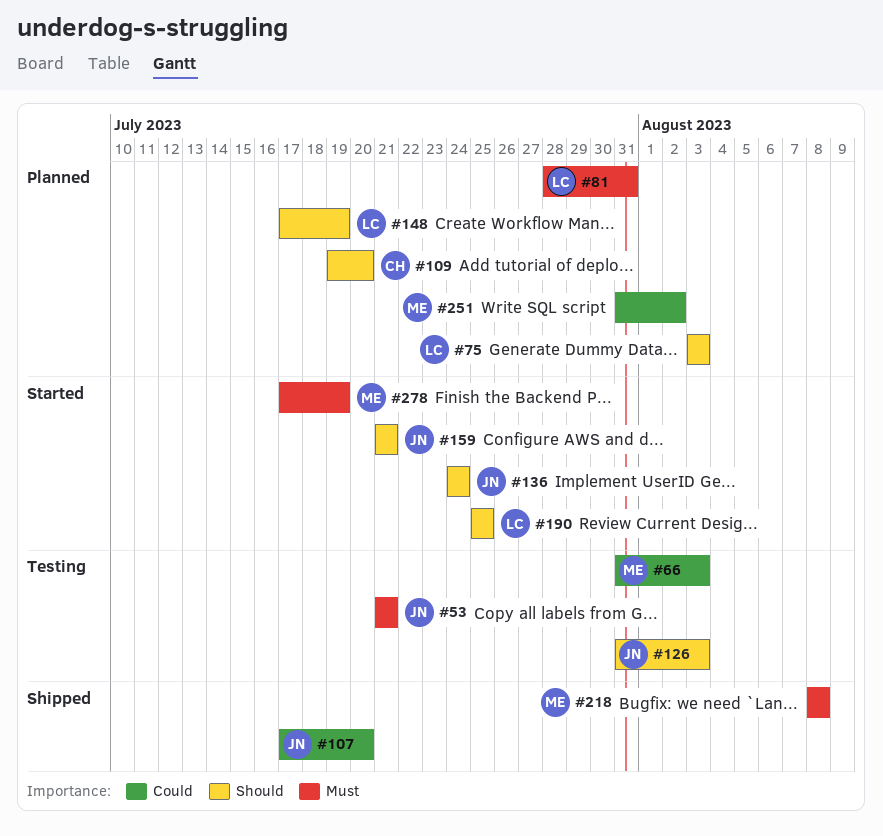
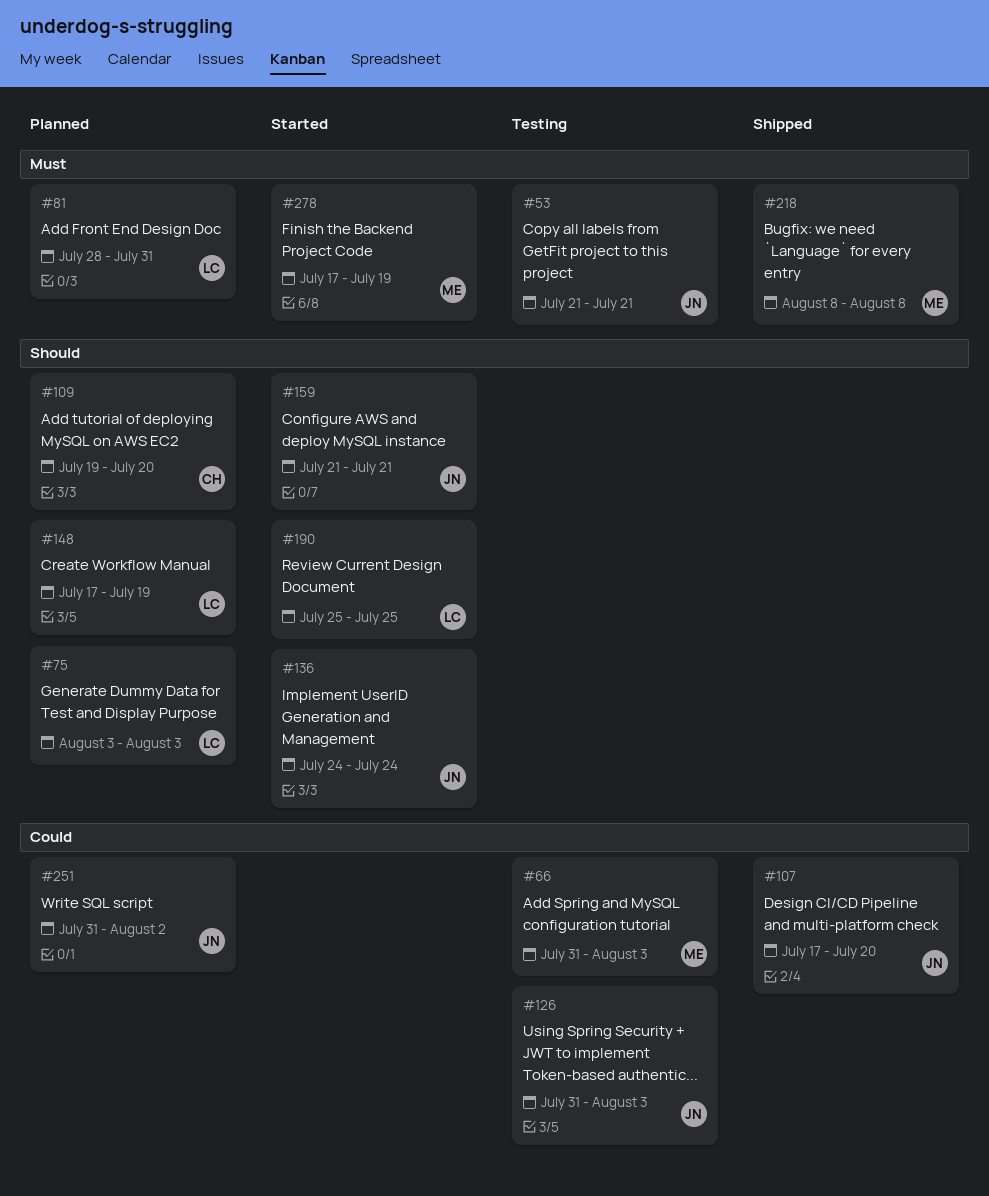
#126, priority: Should -> Could
#251, owner: ME -> JN

